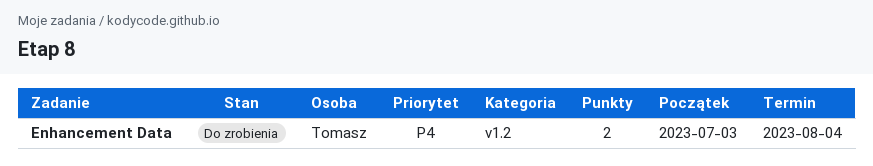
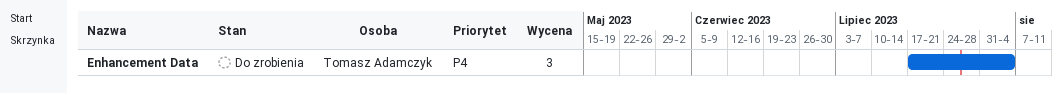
Enhancement Data, estimate: 2 -> 3
Enhancement Data, start: Jul 3 -> Jul 17

